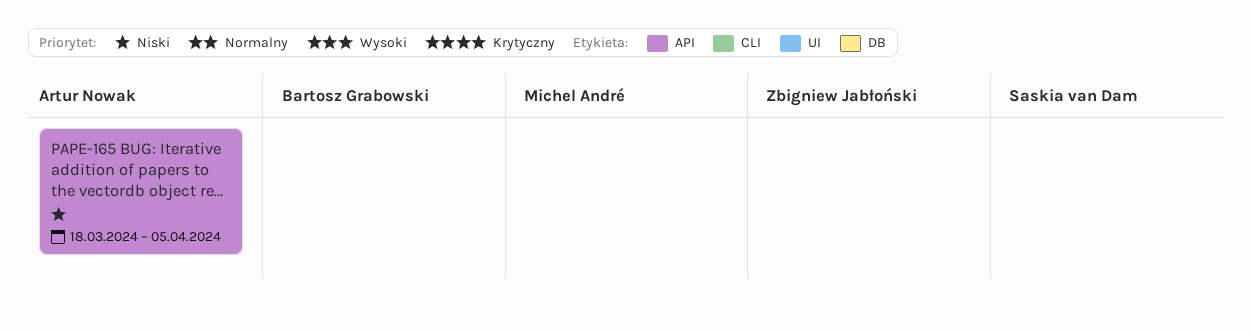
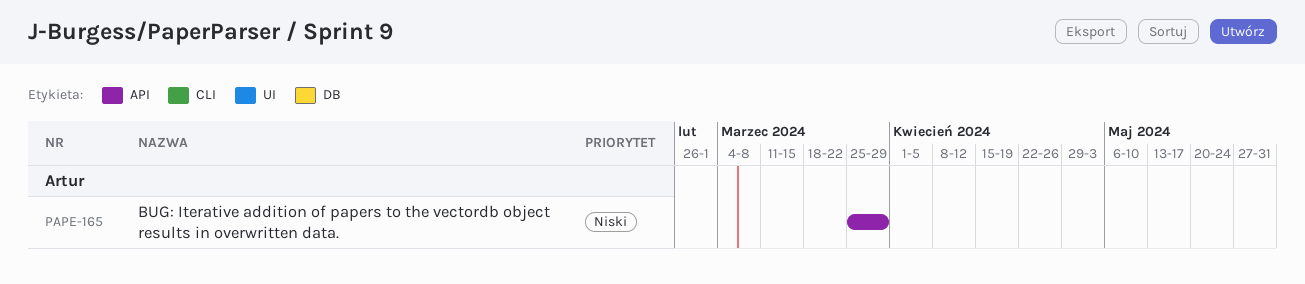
PAPE-165, start: Mar 18 -> Mar 25
PAPE-165, due: Apr 5 -> Mar 29

